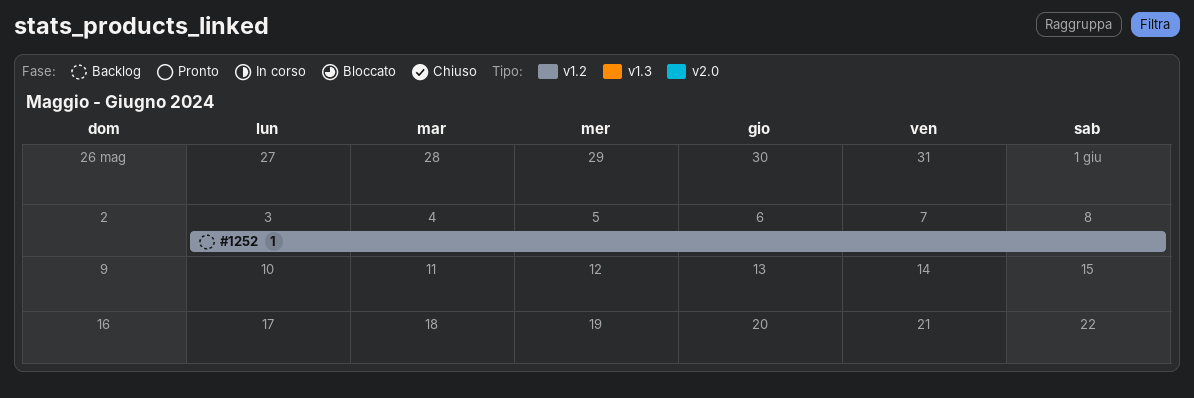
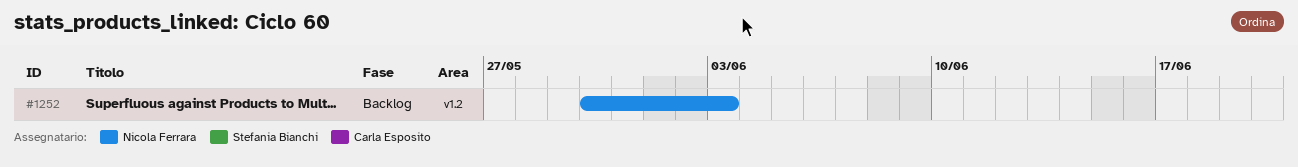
#1252, start: Jun 3 -> May 30
#1252, due: Jun 8 -> Jun 3

